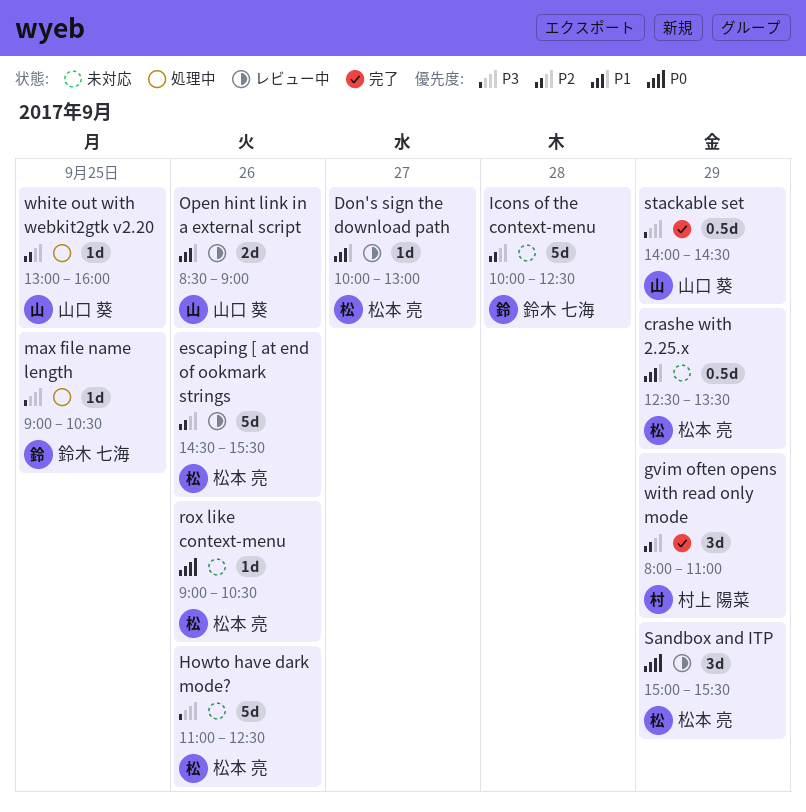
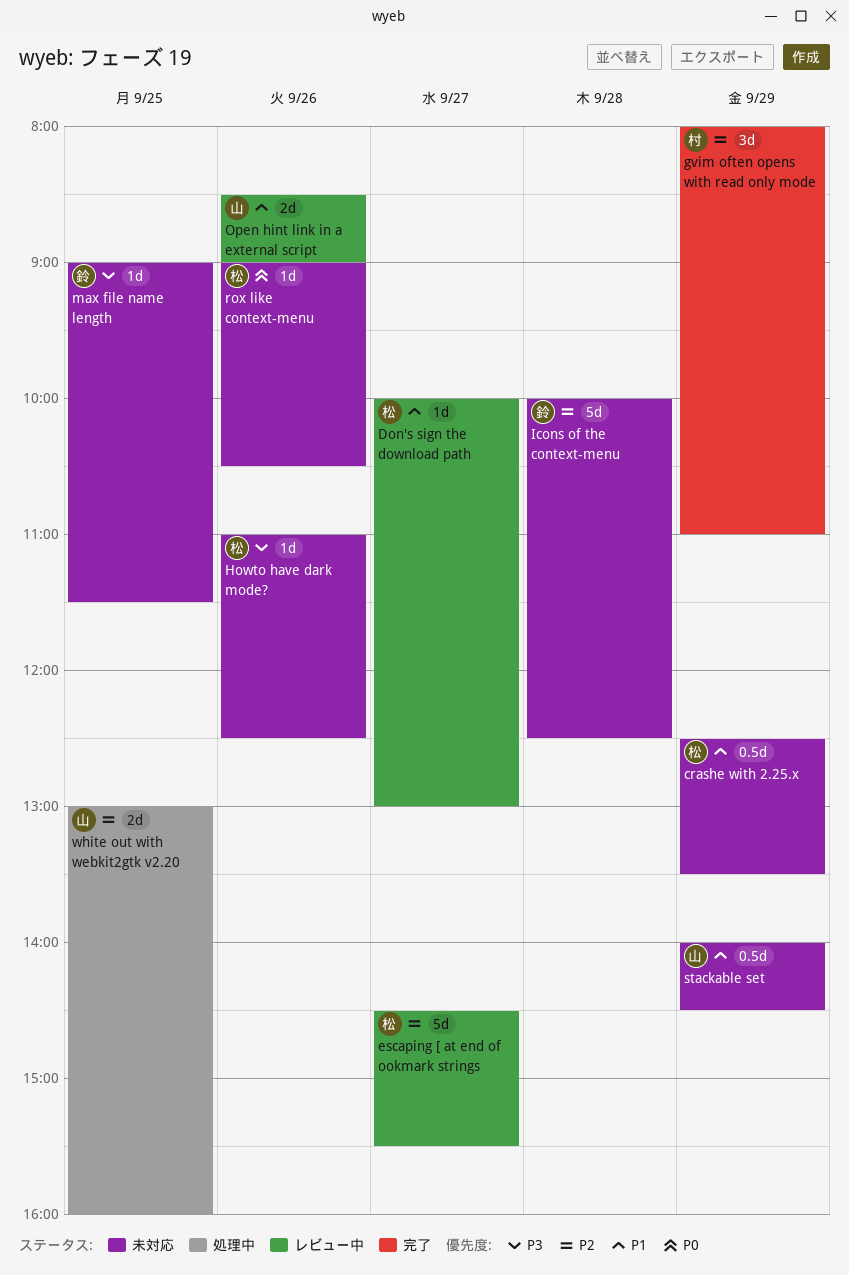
escaping [ at end of ookmark strings, day: Sep 26 -> Sep 27
Howto have dark mode?, estimate: 5d -> 1d
max file name length, status: 処理中 -> 未対応
max file name length, ends: 10:30 -> 11:30
Sandbox and ITP: present -> none
stackable set, status: 完了 -> 未対応
stackable set, priority: P3 -> P1
white out with webkit2gtk v2.20, estimate: 1d -> 2d

